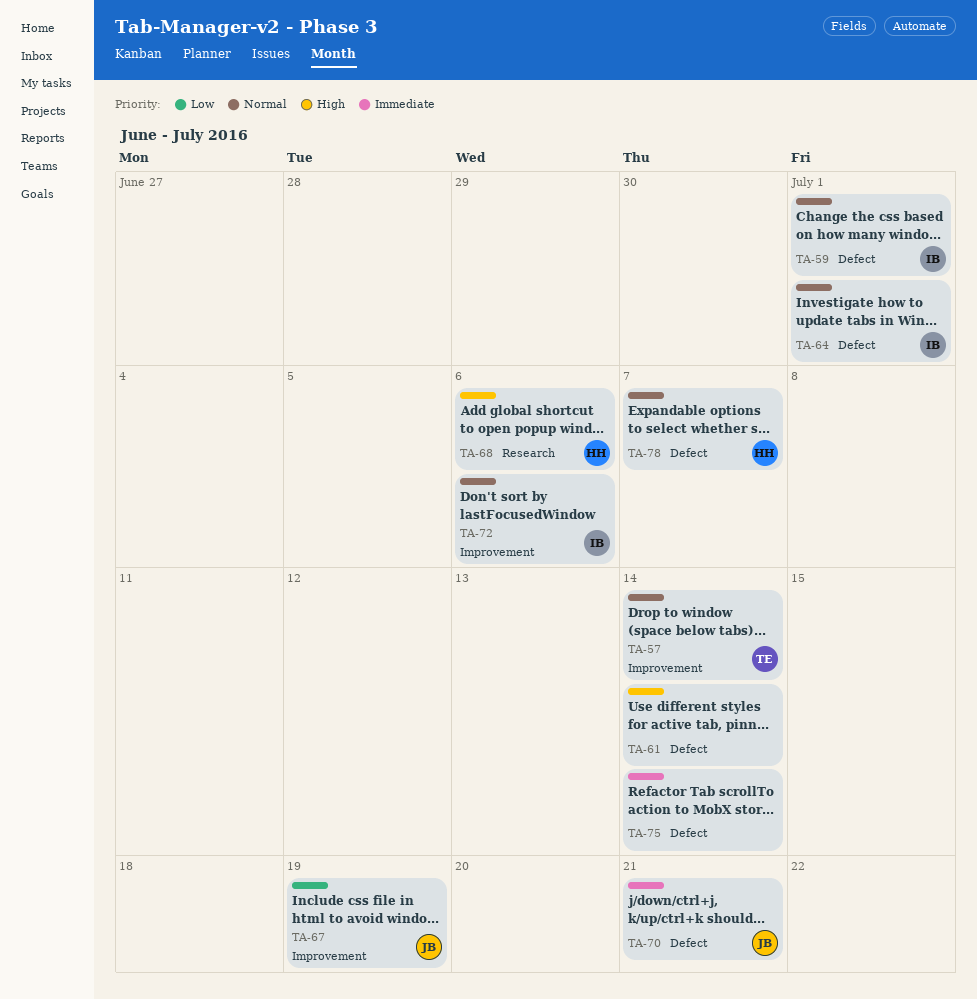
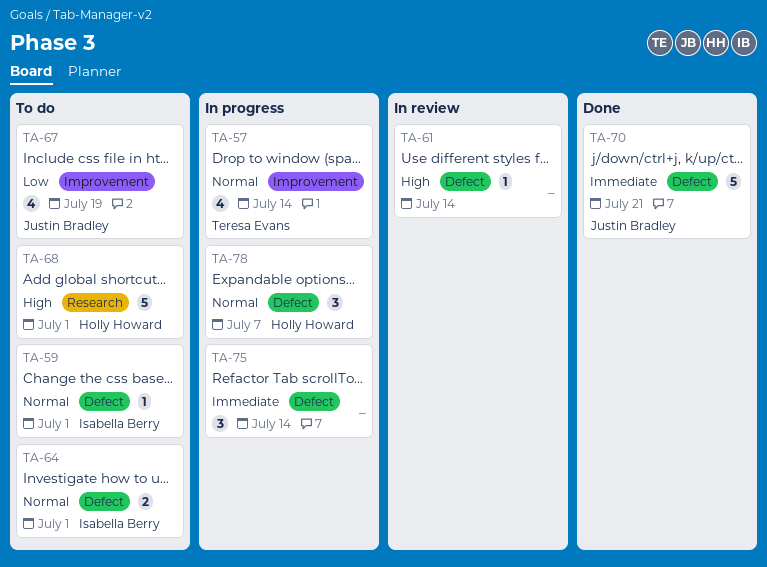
TA-68, due: Jul 6 -> Jul 1
TA-72: present -> none

